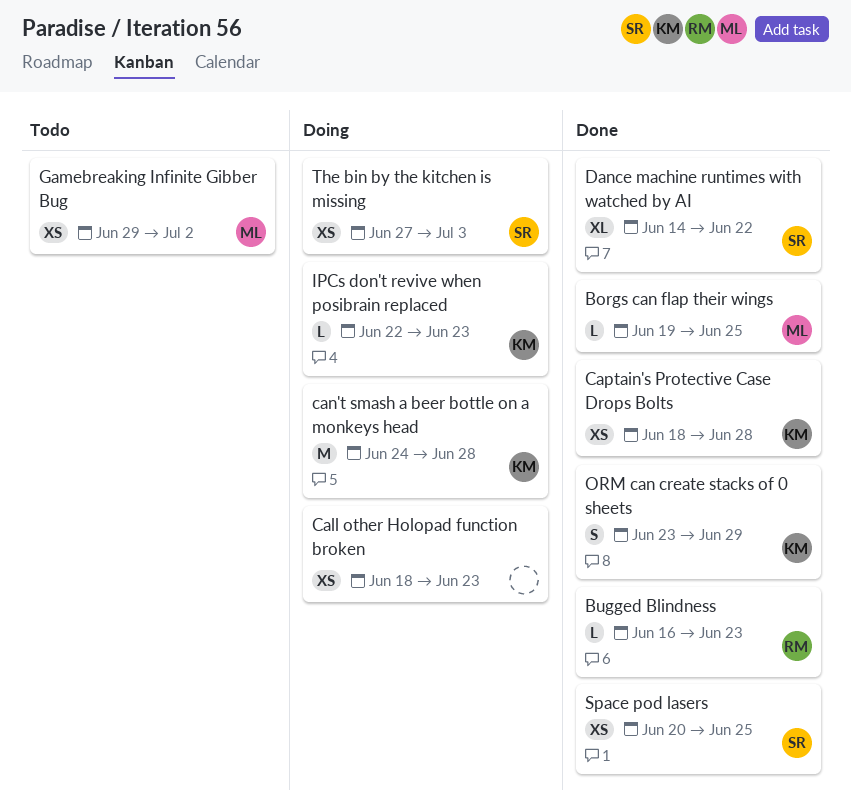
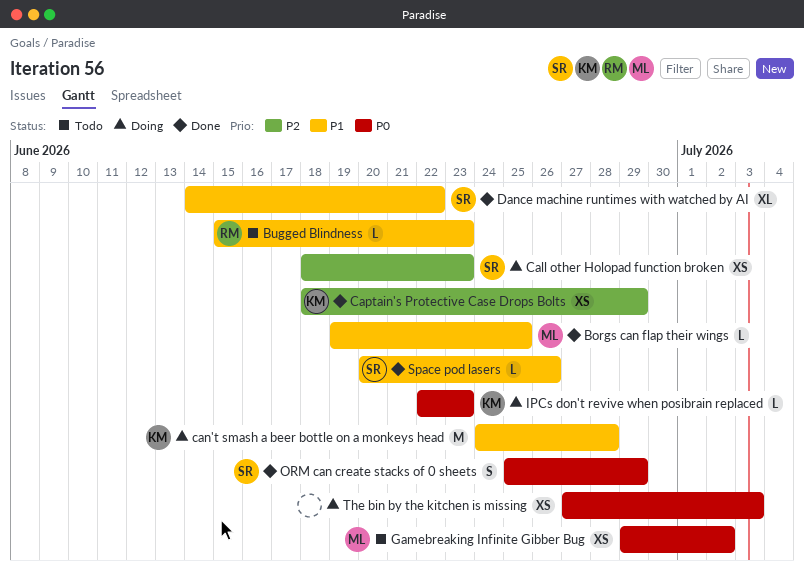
Bugged Blindness, status: Done -> Todo
Bugged Blindness, start: Jun 16 -> Jun 15
Call other Holopad function broken, owner: none -> SR
Captain's Protective Case Drops Bolts, due: Jun 28 -> Jun 29
ORM can create stacks of 0 sheets, owner: KM -> SR
ORM can create stacks of 0 sheets, start: Jun 23 -> Jun 25
Space pod lasers, estimate: XS -> L
Space pod lasers, due: Jun 25 -> Jun 26
The bin by the kitchen is missing, owner: SR -> none

